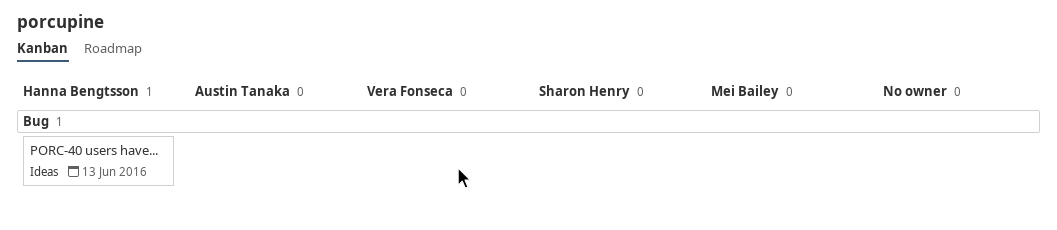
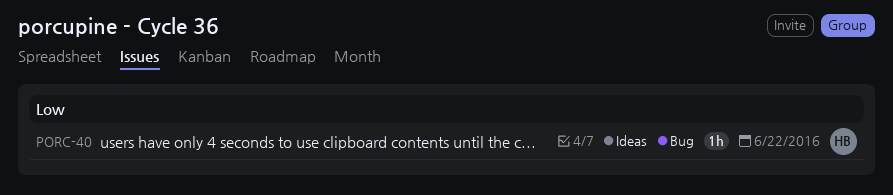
PORC-40, due: Jun 13 -> Jun 22

